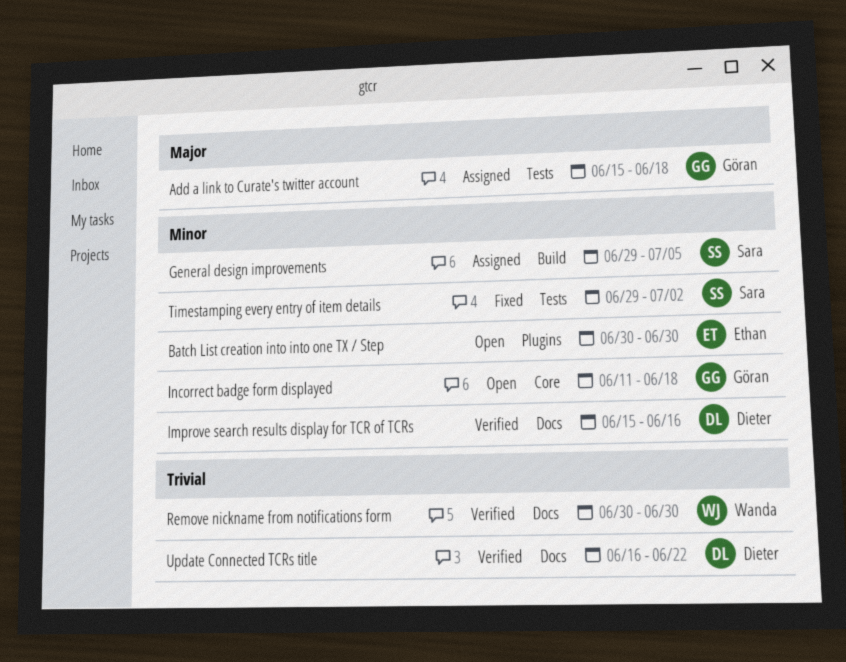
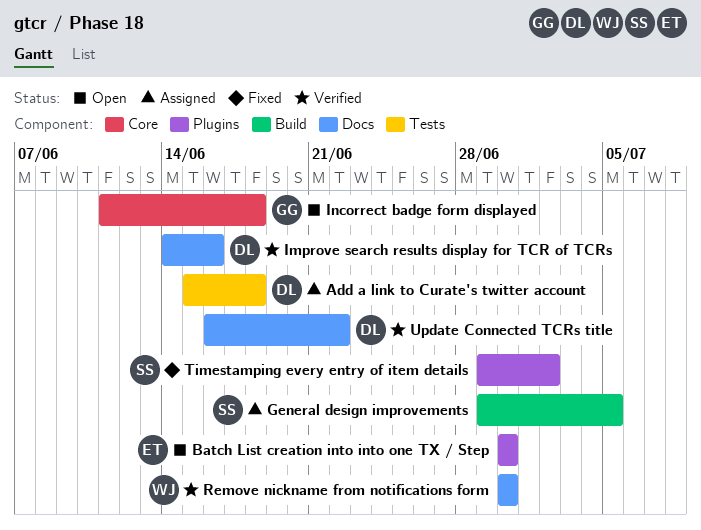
Add a link to Curate's twitter account, owner: Göran -> Dieter
Improve search results display for TCR of TCRs, start: Jun 15 -> Jun 14
Timestamping every entry of item details, label: Tests -> Plugins

